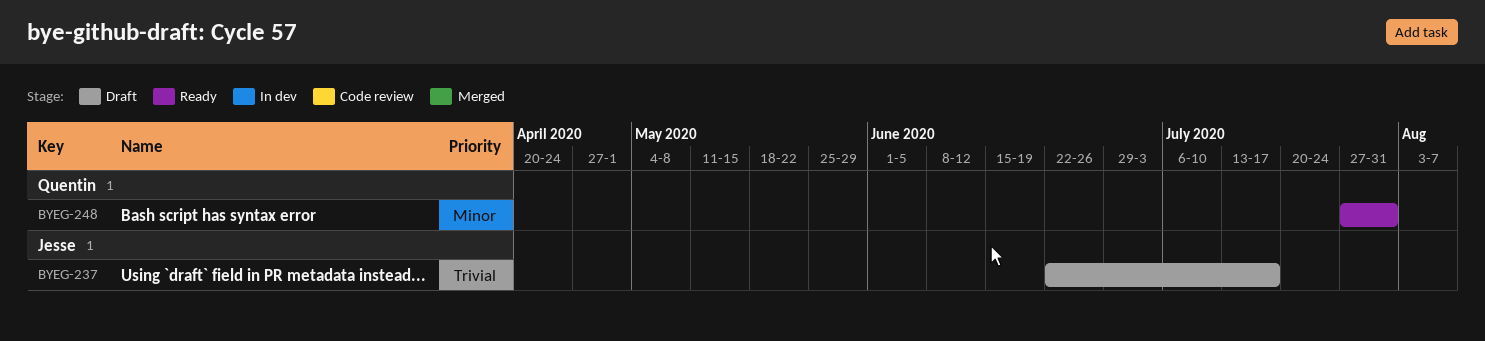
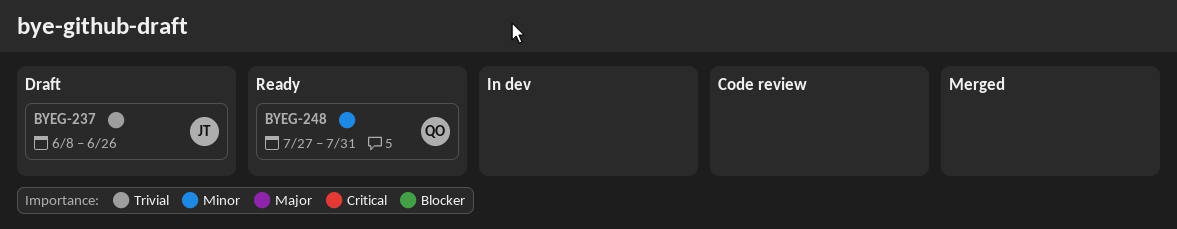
BYEG-237, start: Jun 22 -> Jun 8
BYEG-237, due: Jul 17 -> Jun 26

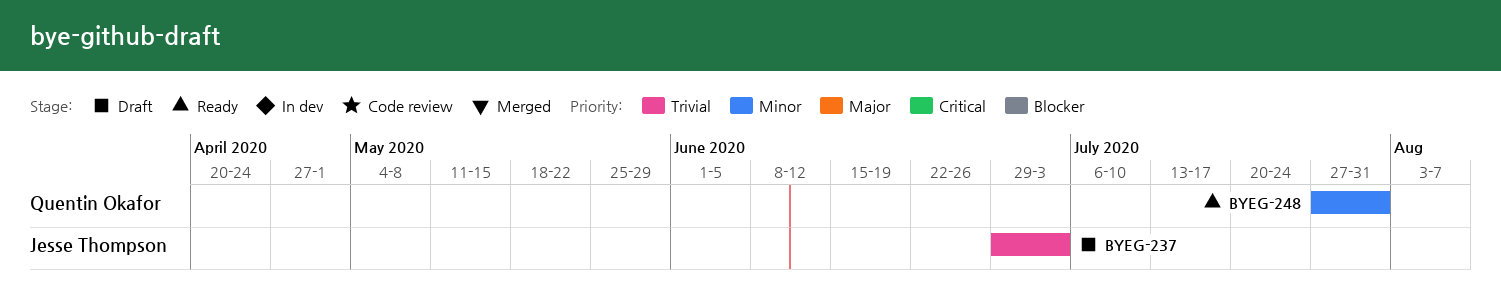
BYEG-237, start: Jun 8 -> Jun 29
BYEG-237, due: Jun 26 -> Jul 3

